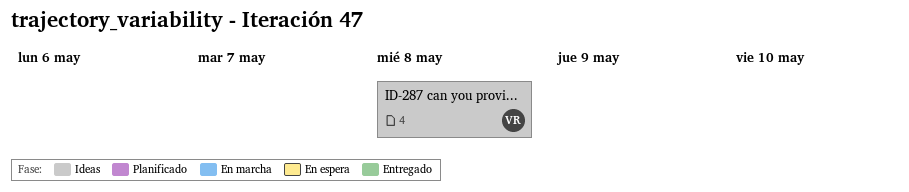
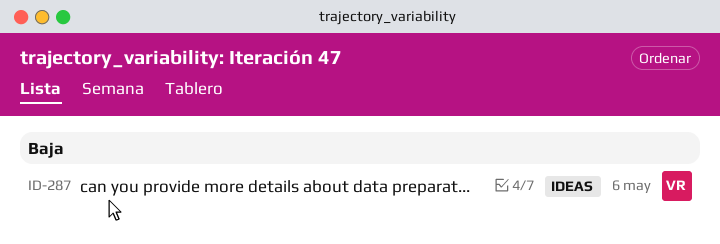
ID-287, due: May 8 -> May 6

